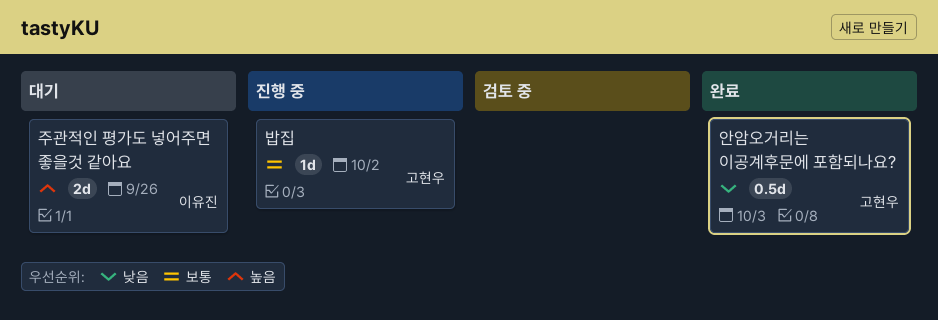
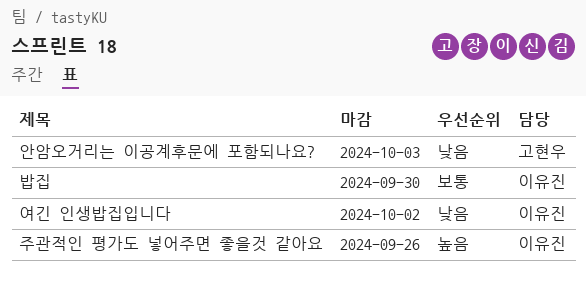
밥집, owner: 고현우 -> 이유진
밥집, due: Oct 2 -> Sep 30
여긴 인생밥집입니다: none -> present

